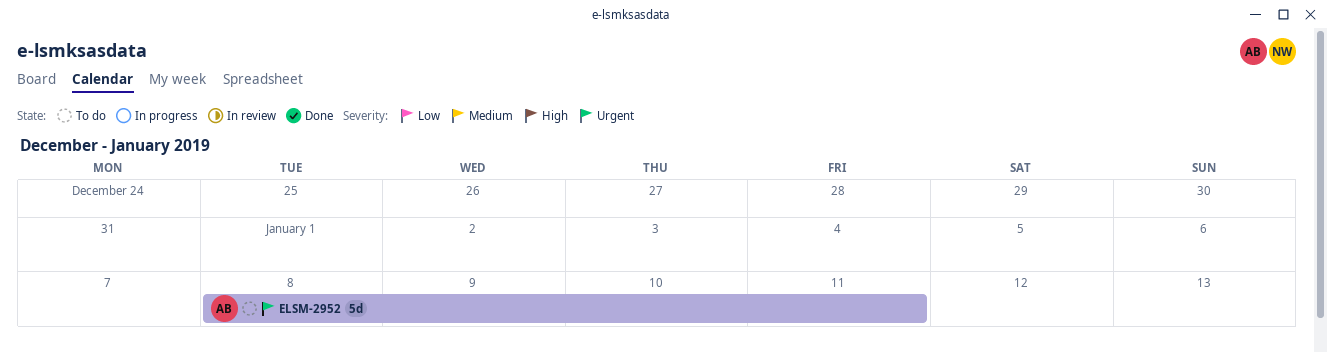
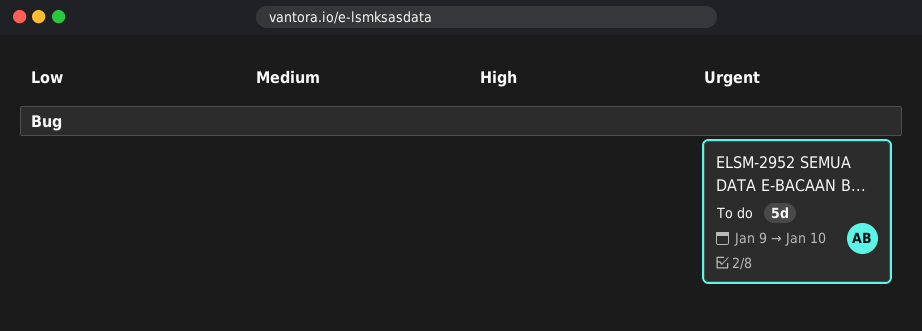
ELSM-2952, start: Jan 8 -> Jan 9
ELSM-2952, due: Jan 11 -> Jan 10

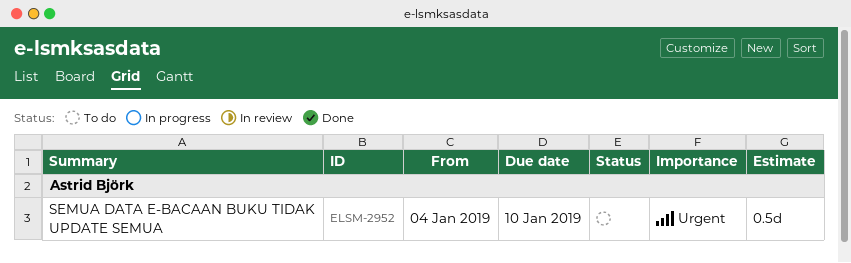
ELSM-2952, estimate: 5d -> 0.5d
ELSM-2952, start: Jan 9 -> Jan 4

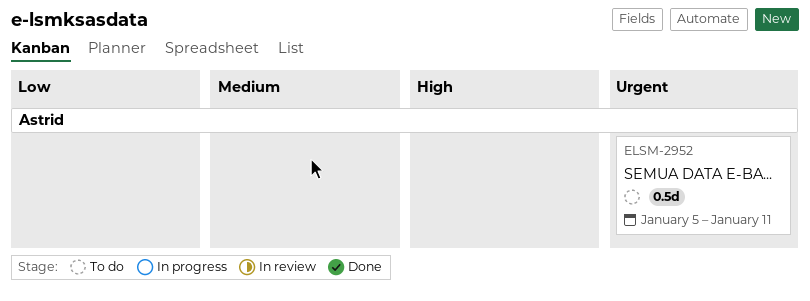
ELSM-2952, start: Jan 4 -> Jan 5
ELSM-2952, due: Jan 10 -> Jan 11

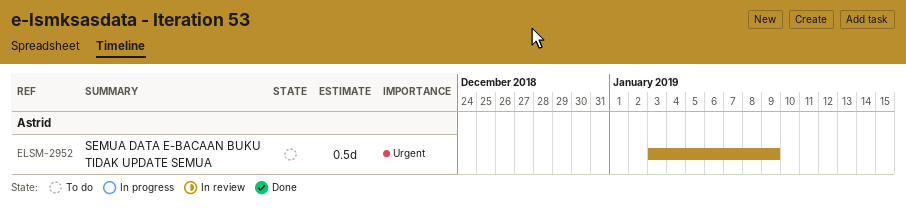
ELSM-2952, start: Jan 5 -> Jan 3
ELSM-2952, due: Jan 11 -> Jan 9

